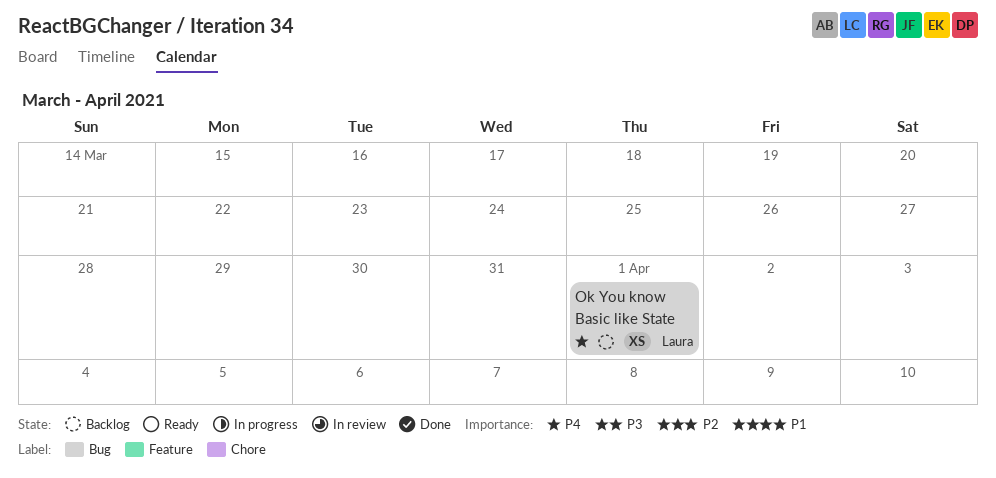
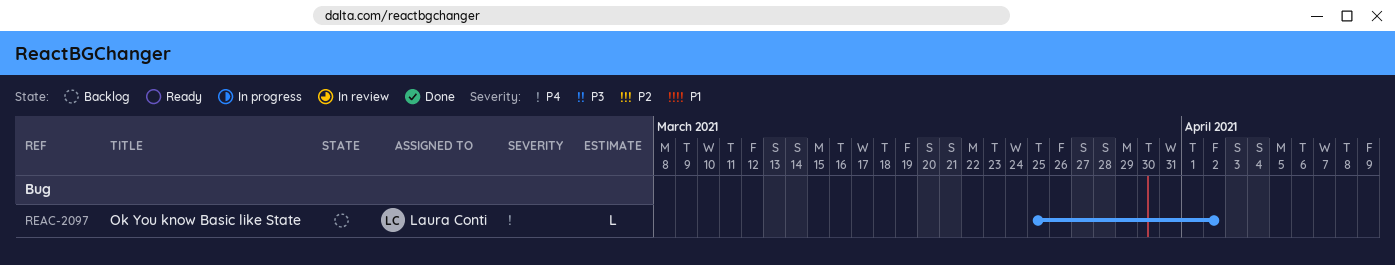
Ok You know Basic like State, estimate: XS -> L
Ok You know Basic like State, due: Apr 1 -> Apr 2

